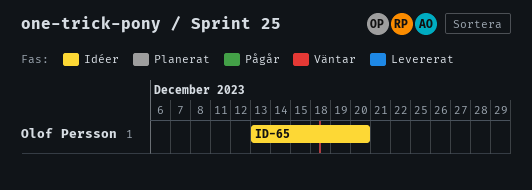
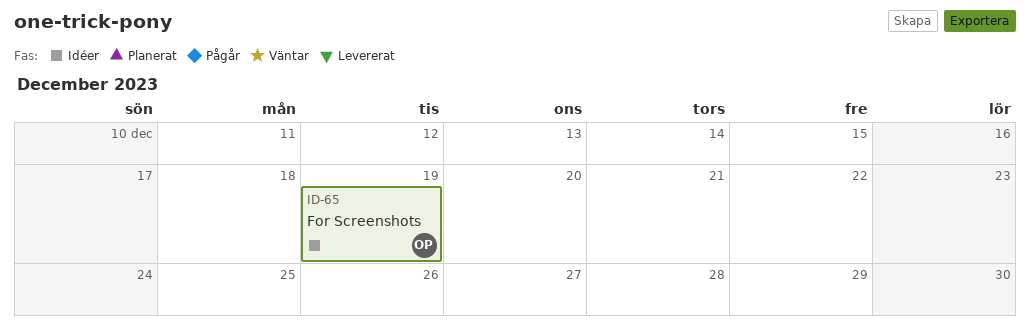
ID-65, due: Dec 20 -> Dec 19

